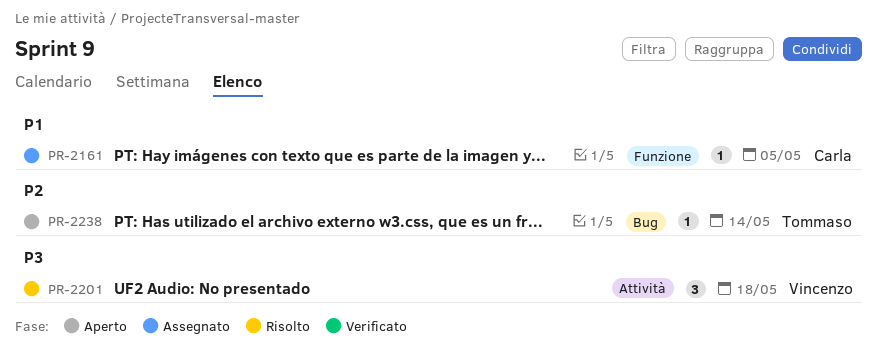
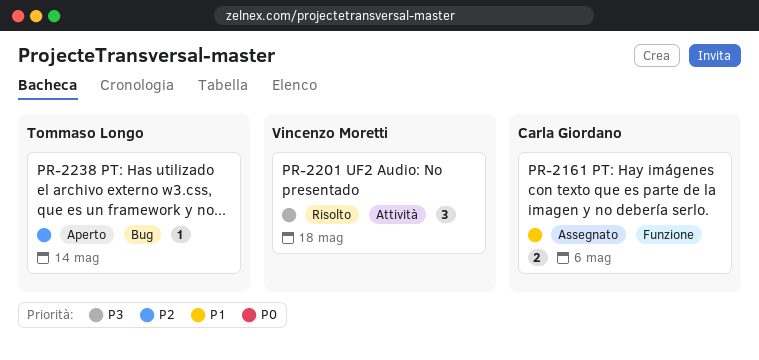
PR-2161, estimate: 1 -> 2
PR-2161, due: May 5 -> May 6

